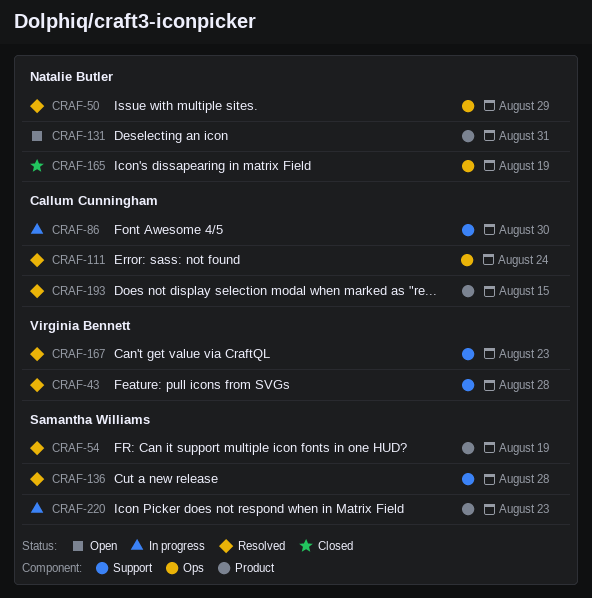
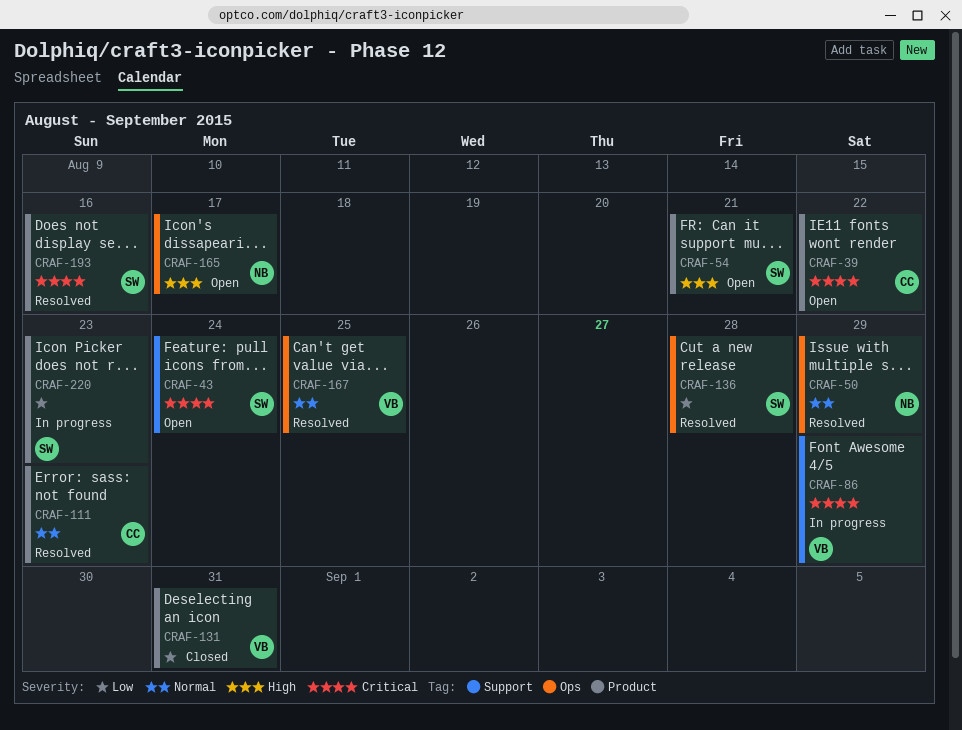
CRAF-39: none -> present
CRAF-43, status: Resolved -> Open
CRAF-43, owner: Virginia Bennett -> Samantha Williams
CRAF-43, due: Aug 28 -> Aug 24
CRAF-54, status: Resolved -> Open
CRAF-54, due: Aug 19 -> Aug 21
CRAF-86, owner: Callum Cunningham -> Virginia Bennett
CRAF-86, due: Aug 30 -> Aug 29
CRAF-111, label: Ops -> Product
CRAF-111, due: Aug 24 -> Aug 23
CRAF-131, status: Open -> Closed
CRAF-131, owner: Natalie Butler -> Virginia Bennett
CRAF-136, label: Support -> Ops
CRAF-165, status: Closed -> Open
CRAF-165, due: Aug 19 -> Aug 17
CRAF-167, label: Support -> Ops
CRAF-167, due: Aug 23 -> Aug 25
CRAF-193, owner: Callum Cunningham -> Samantha Williams
CRAF-193, due: Aug 15 -> Aug 16

